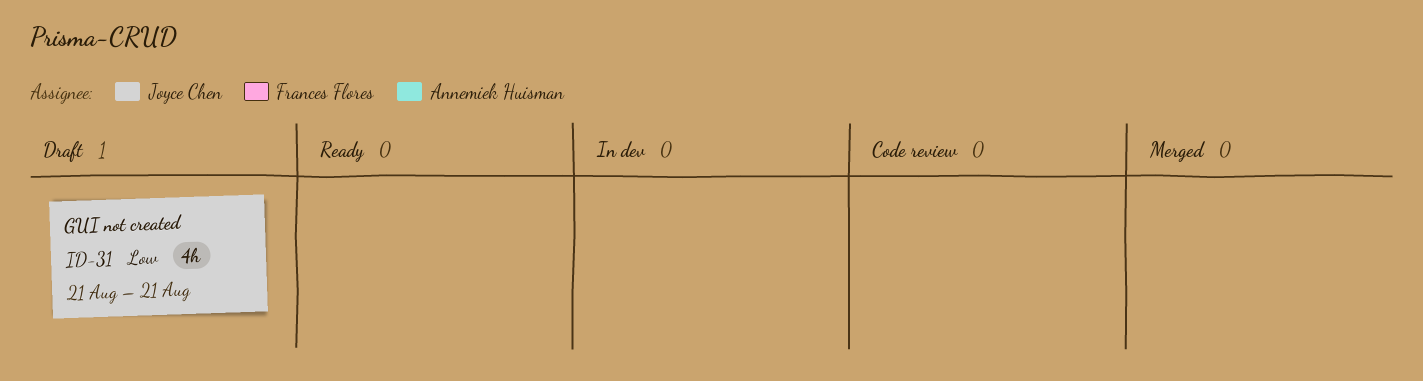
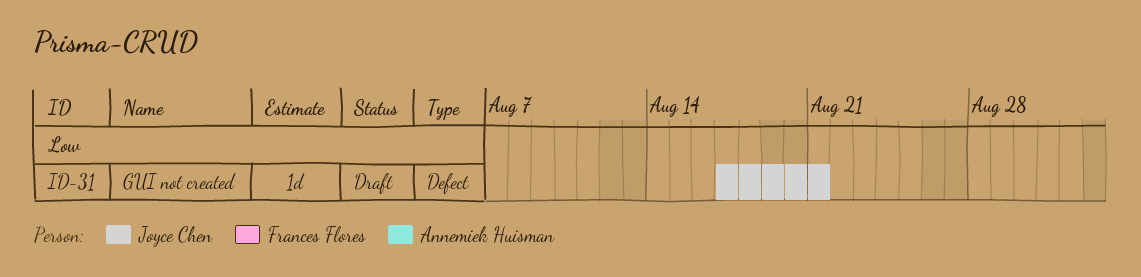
ID-31, estimate: 4h -> 1d
ID-31, start: Aug 21 -> Aug 17

